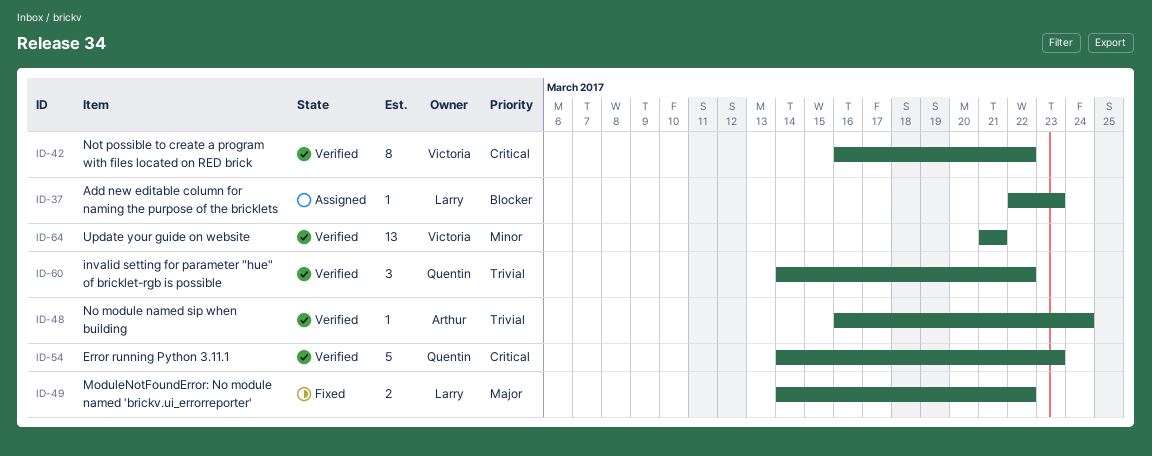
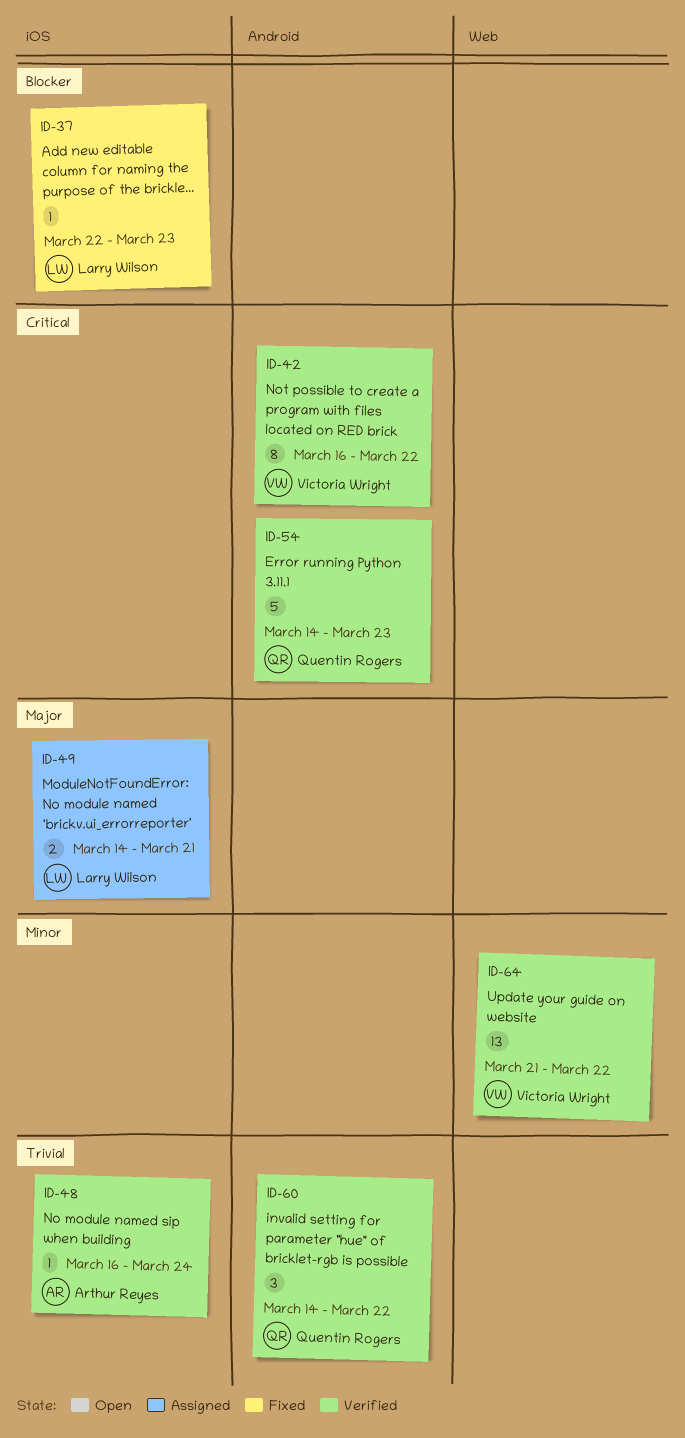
ID-37, status: Assigned -> Fixed
ID-49, status: Fixed -> Assigned
ID-49, due: Mar 22 -> Mar 21
ID-64, due: Mar 21 -> Mar 22

